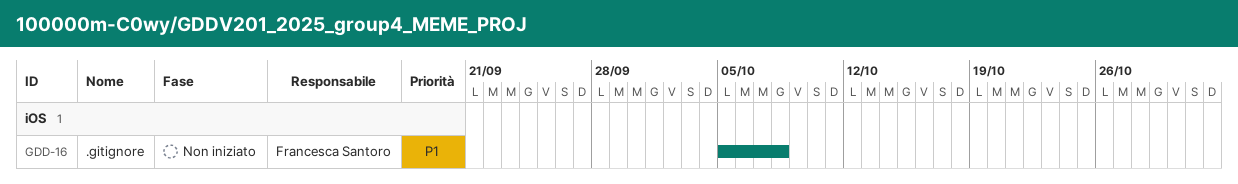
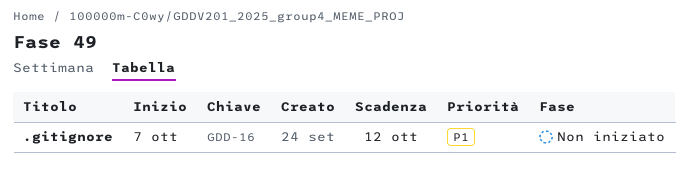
GDD-16, start: Oct 5 -> Oct 7
GDD-16, due: Oct 8 -> Oct 12

